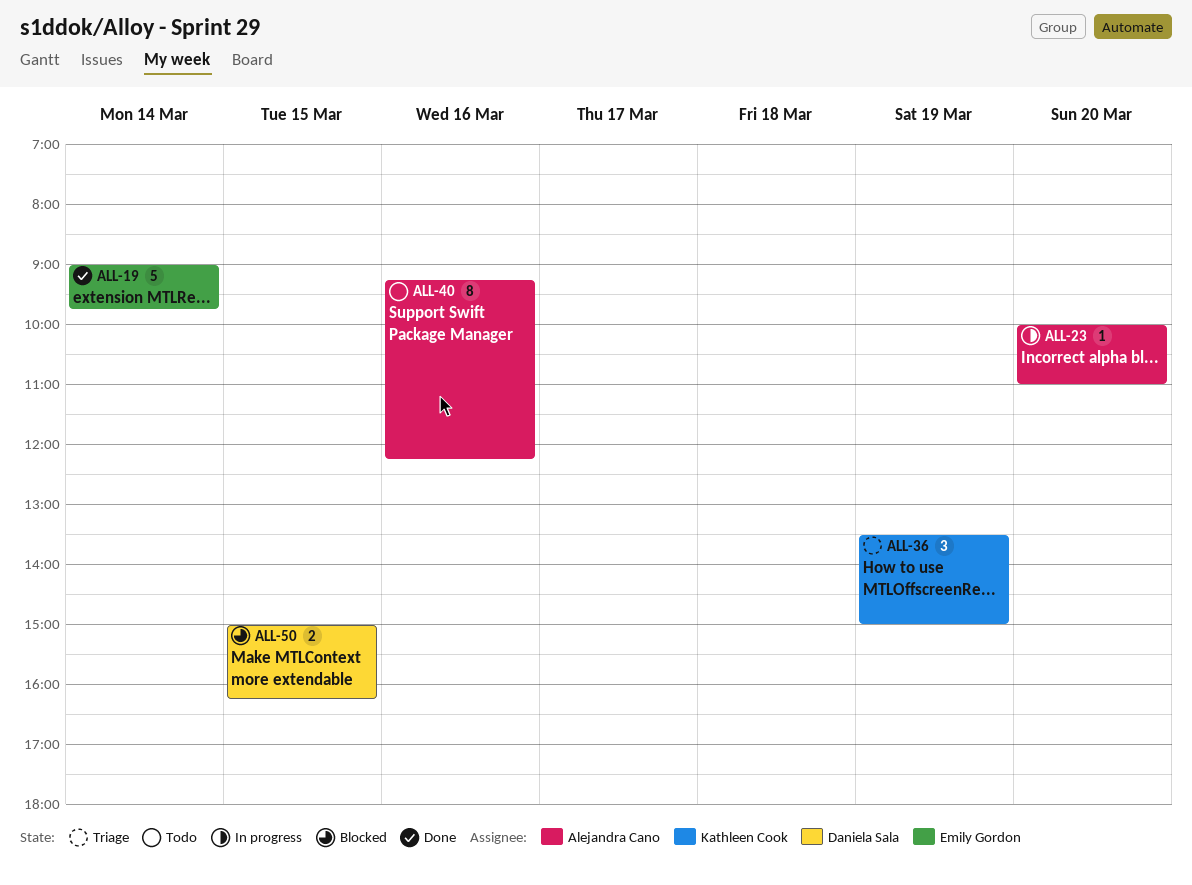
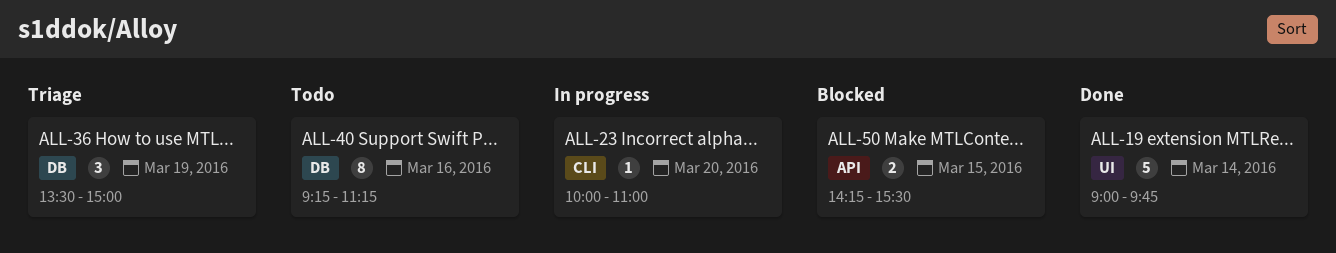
ALL-40, ends: 12:15 -> 11:15
ALL-50, begins: 15:00 -> 14:15
ALL-50, ends: 16:15 -> 15:30

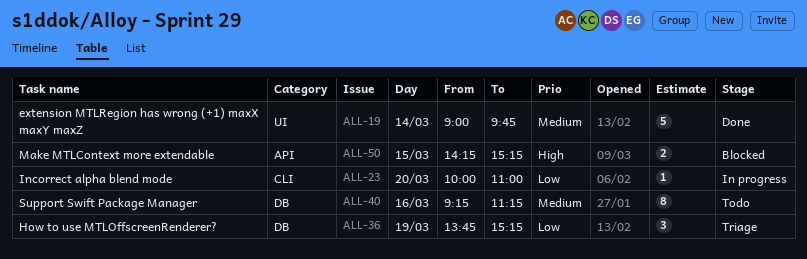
ALL-36, begins: 13:30 -> 13:45
ALL-36, ends: 15:00 -> 15:15
ALL-50, ends: 15:30 -> 15:15

